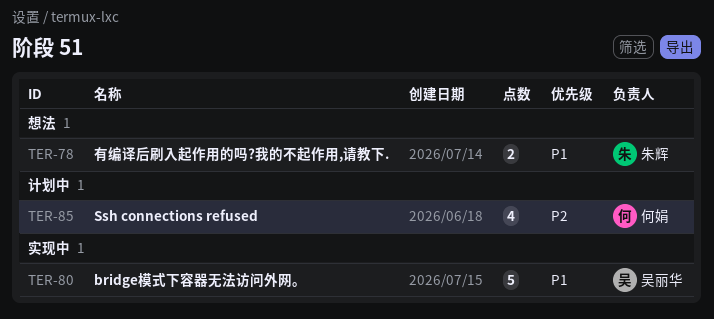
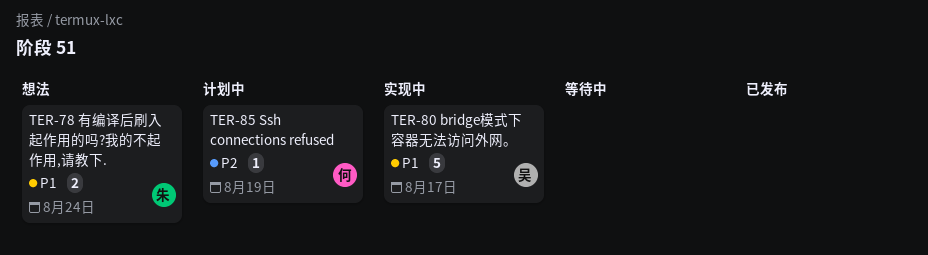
TER-85, estimate: 4 -> 1

